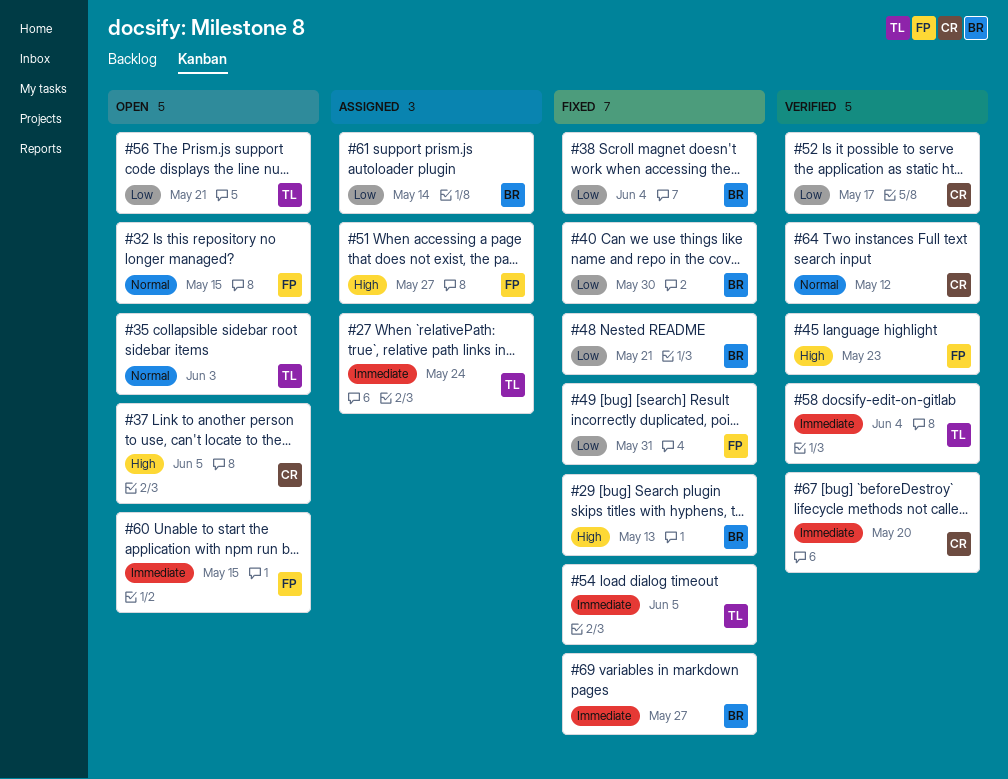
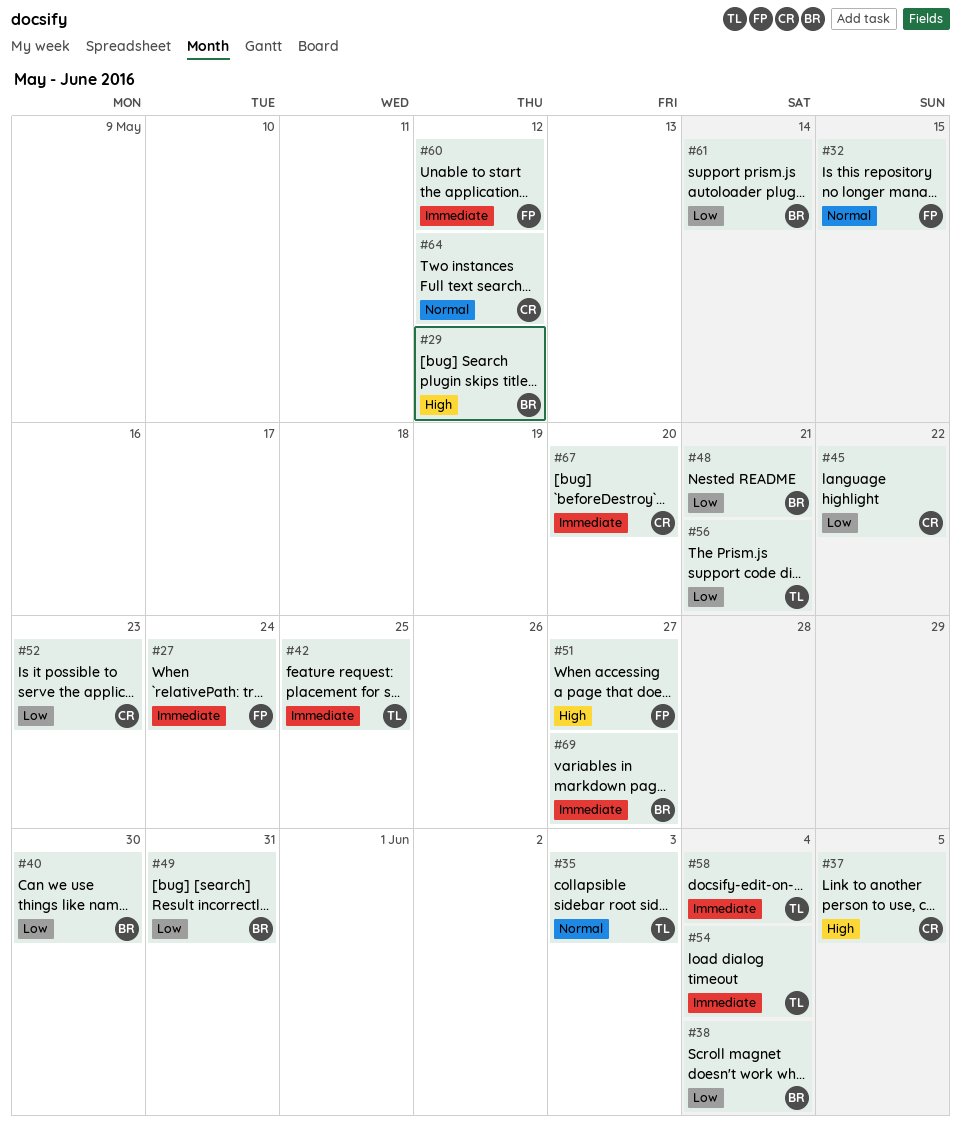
#27, owner: TL -> FP
#29, due: May 13 -> May 12
#42: none -> present
#45, owner: FP -> CR
#45, priority: High -> Low
#45, due: May 23 -> May 22
#49, owner: FP -> BR
#52, due: May 17 -> May 23
#54, due: Jun 5 -> Jun 4
#60, due: May 15 -> May 12

